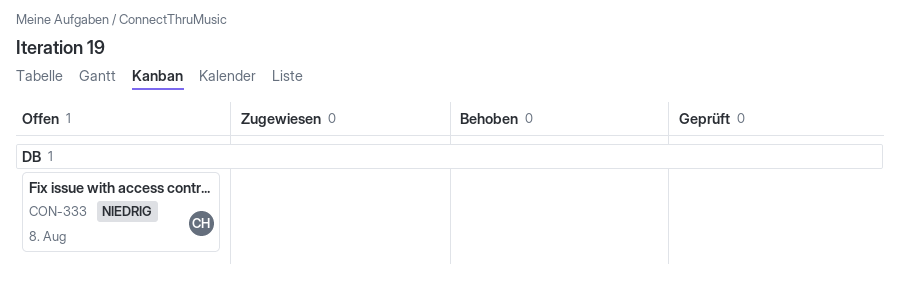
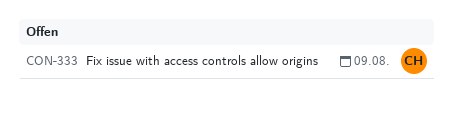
CON-333, due: Aug 8 -> Aug 9

